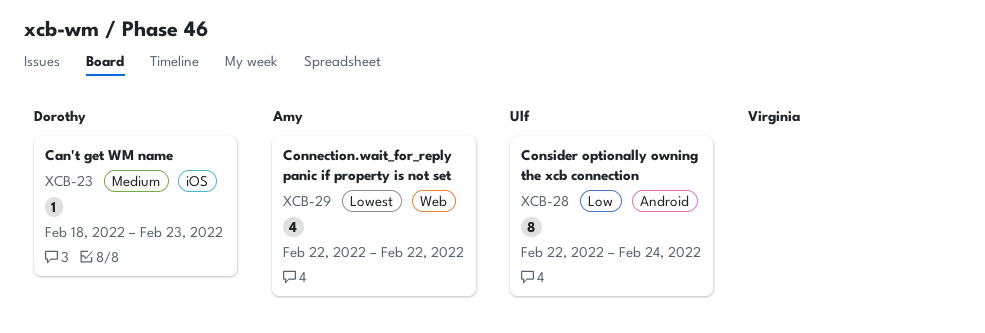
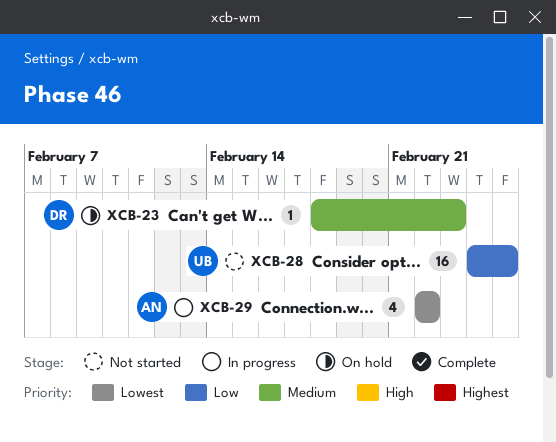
XCB-28, estimate: 8 -> 16
XCB-28, start: Feb 22 -> Feb 24
XCB-28, due: Feb 24 -> Feb 25

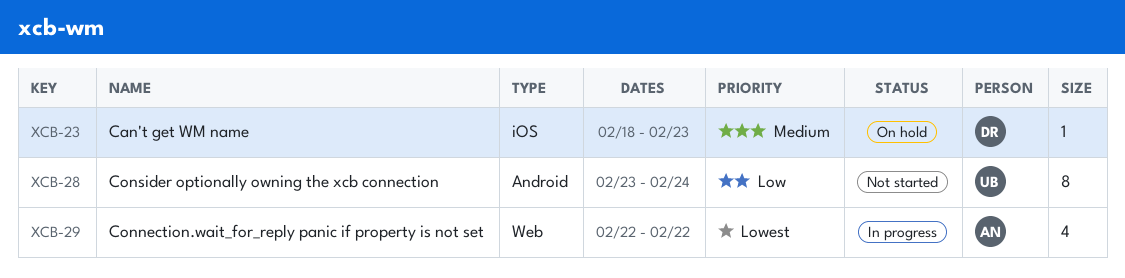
XCB-28, estimate: 16 -> 8
XCB-28, start: Feb 24 -> Feb 23
XCB-28, due: Feb 25 -> Feb 24

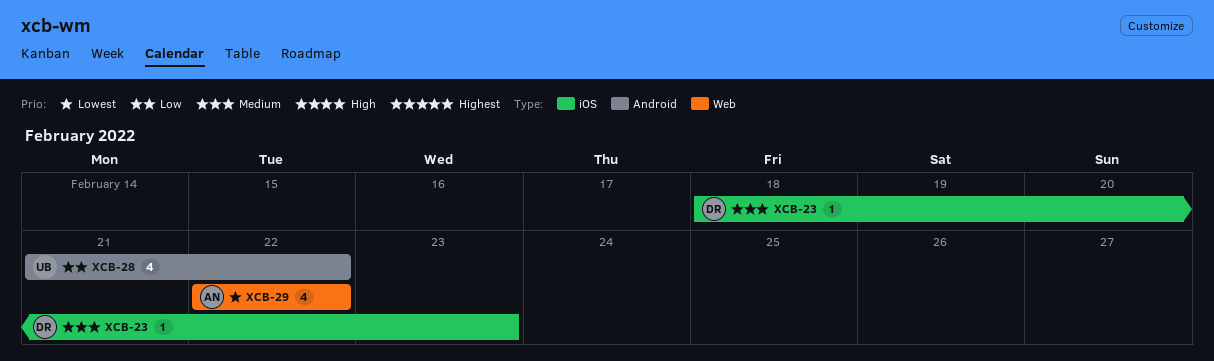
XCB-28, estimate: 8 -> 4
XCB-28, start: Feb 23 -> Feb 21
XCB-28, due: Feb 24 -> Feb 22

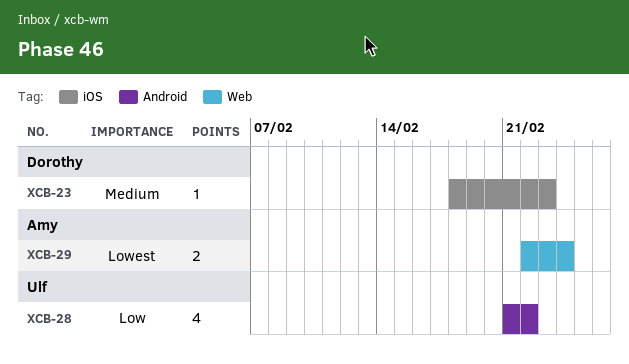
XCB-29, estimate: 4 -> 2
XCB-29, due: Feb 22 -> Feb 24

